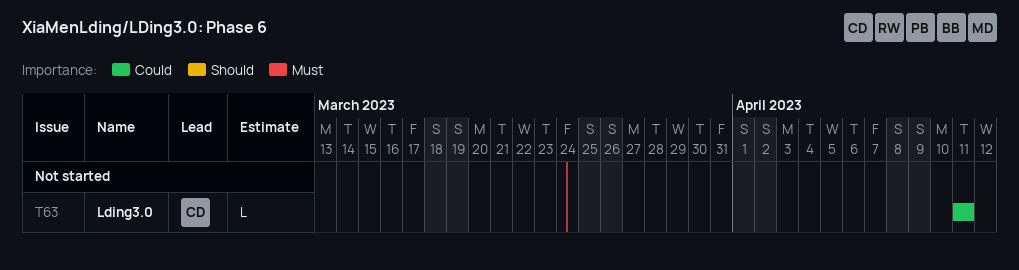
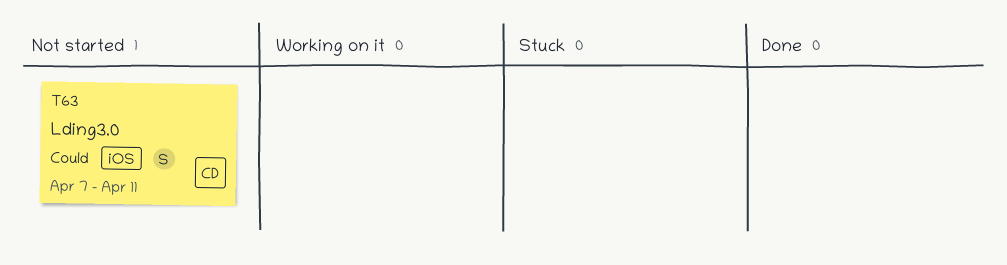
T63, estimate: L -> S
T63, start: Apr 11 -> Apr 7

